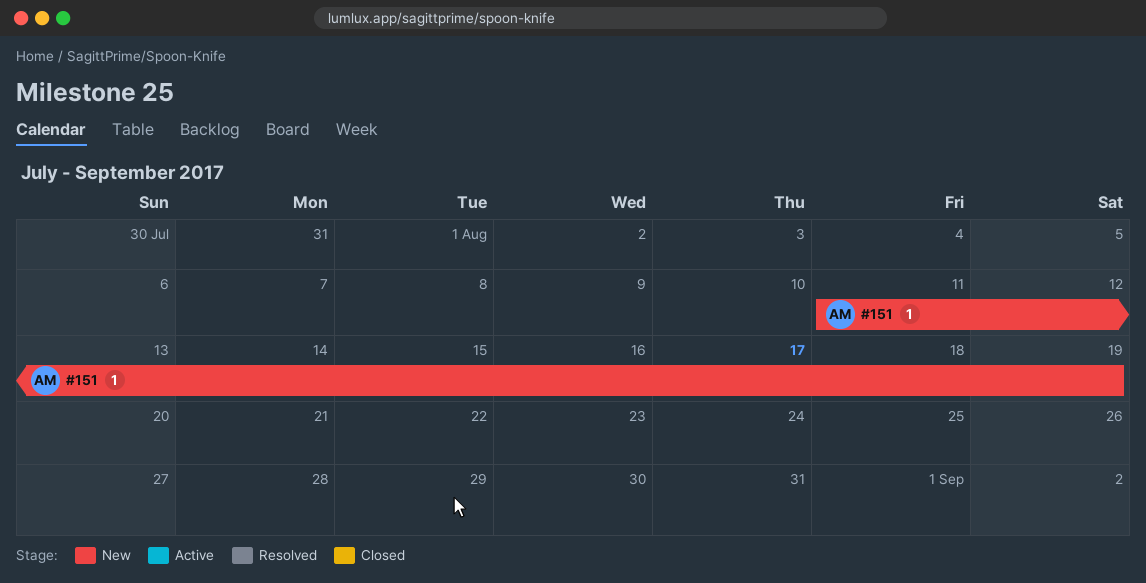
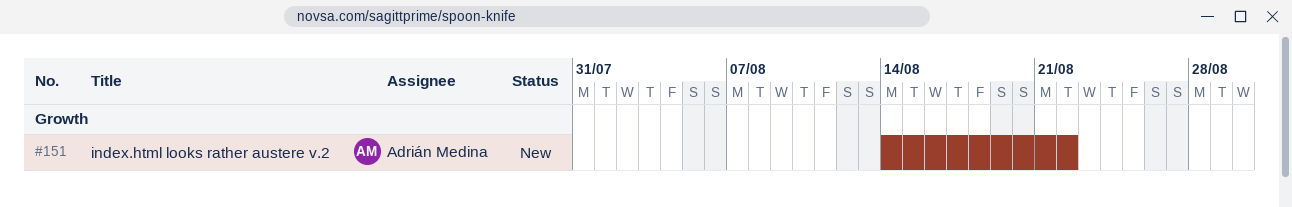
#151, start: Aug 11 -> Aug 14
#151, due: Aug 19 -> Aug 22

